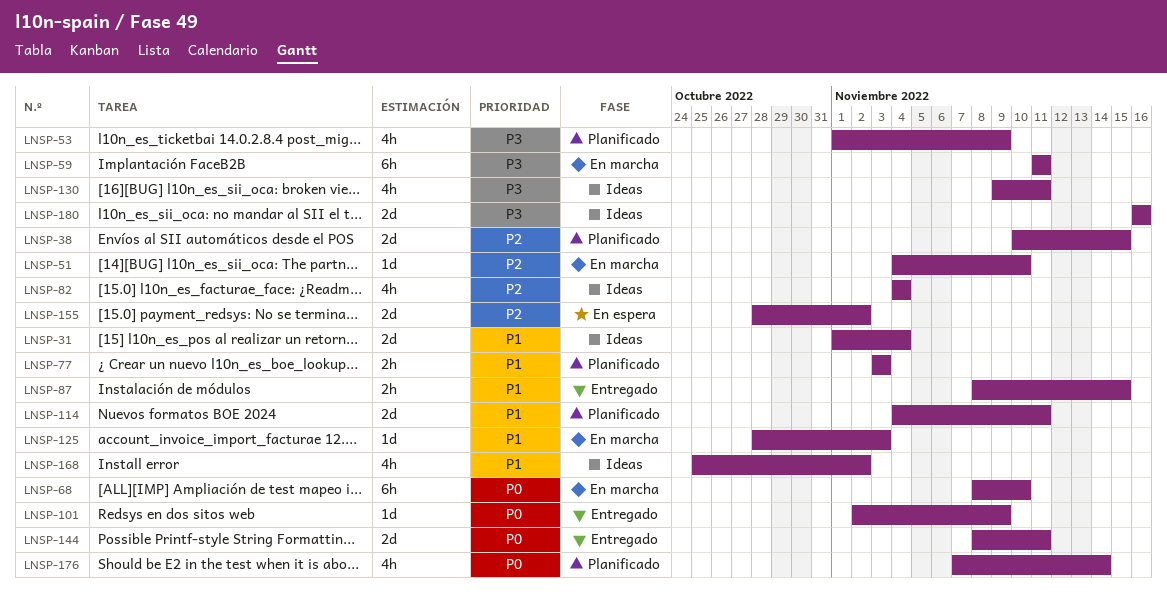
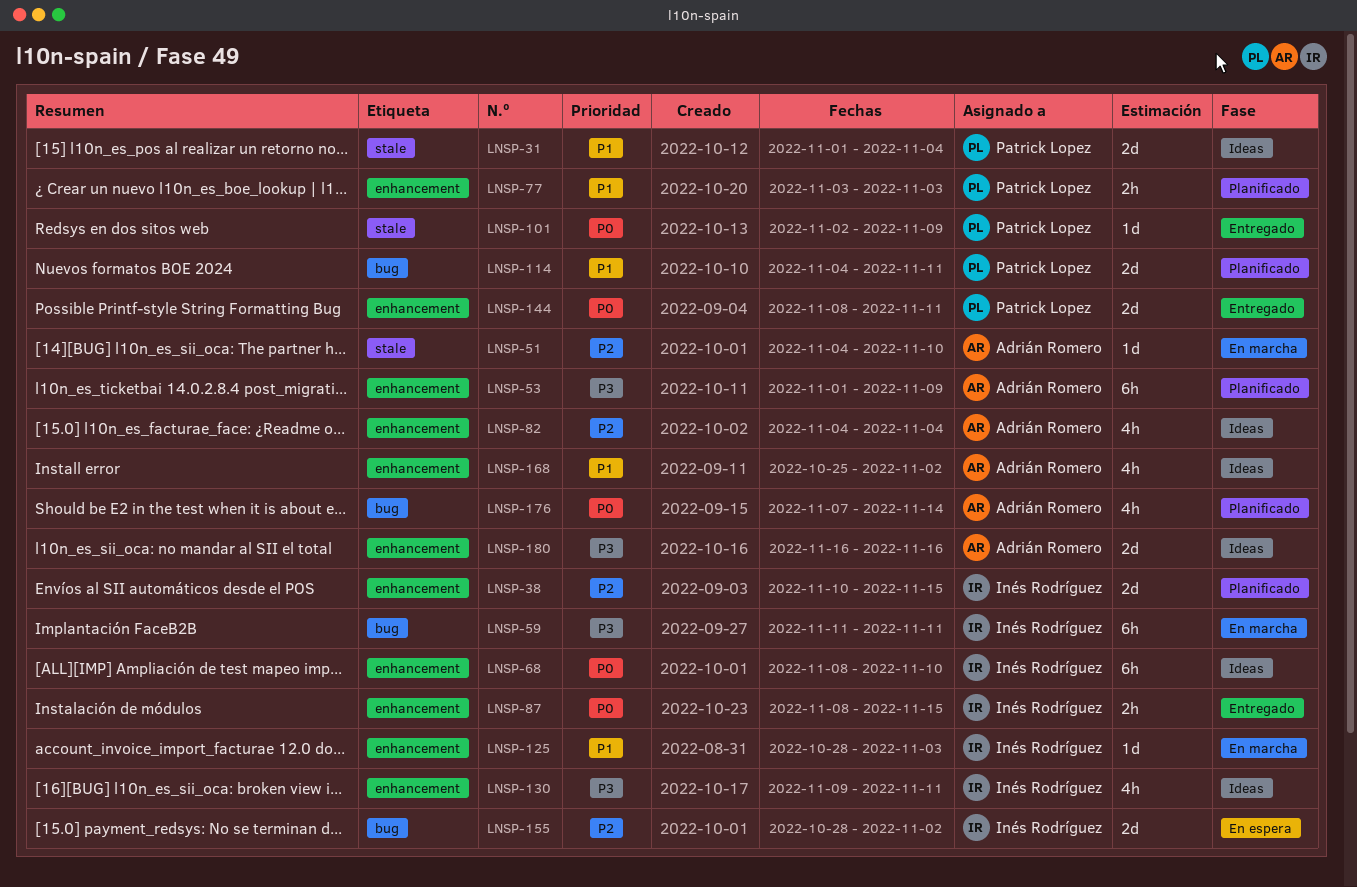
LNSP-53, estimate: 4h -> 6h
LNSP-68, status: En marcha -> Ideas
LNSP-87, priority: P1 -> P0

